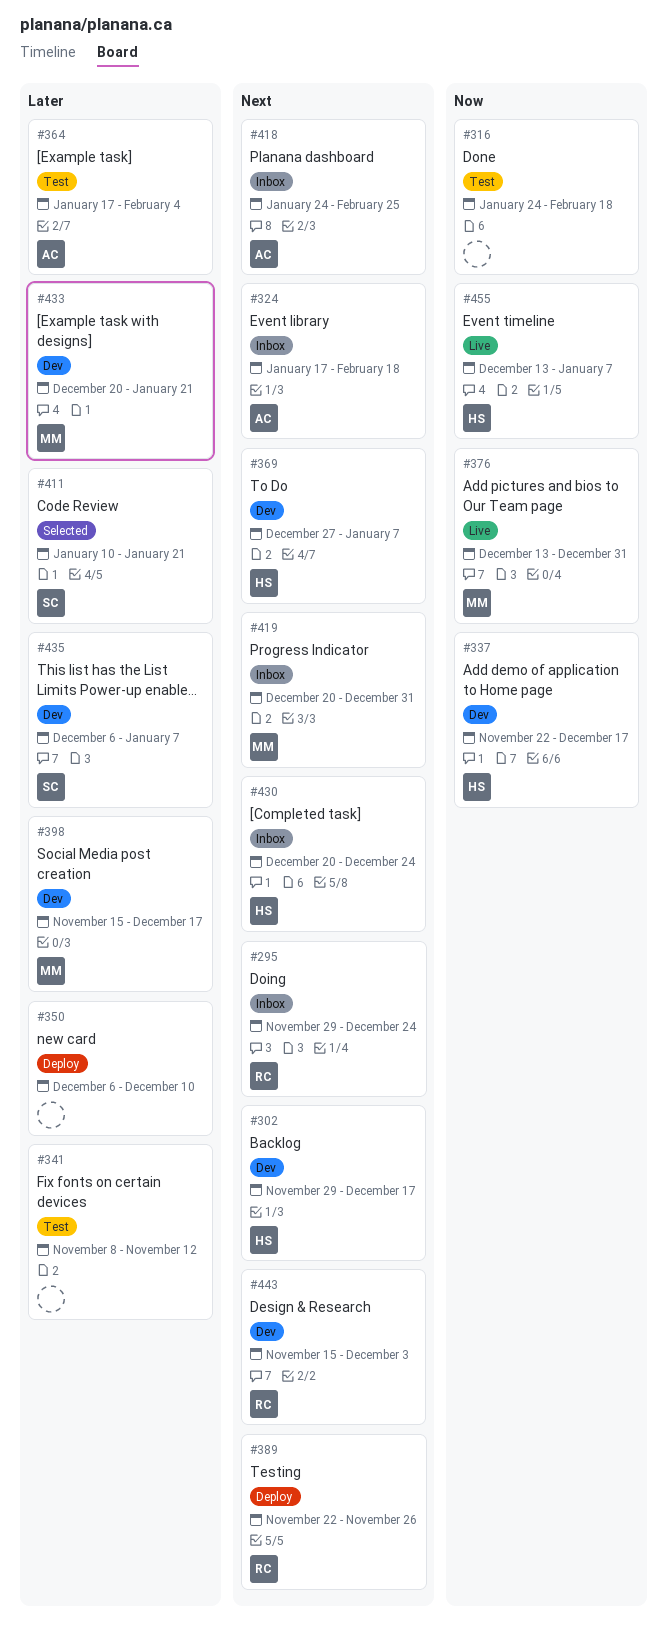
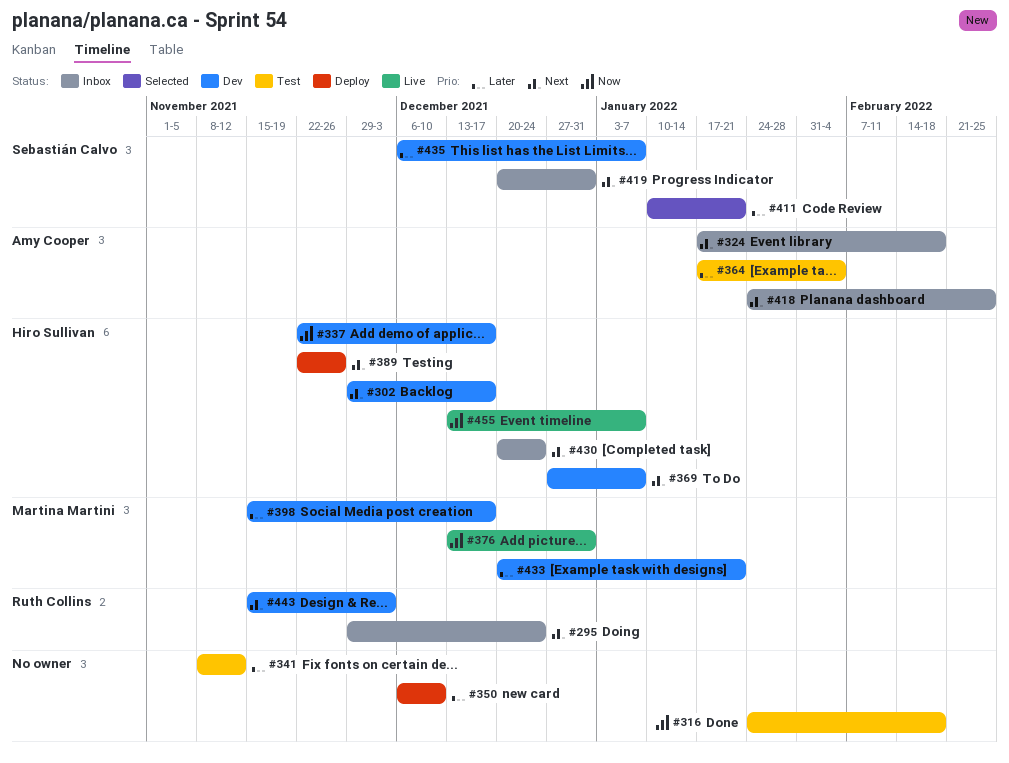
#389, owner: Ruth Collins -> Hiro Sullivan
#419, owner: Martina Martini -> Sebastián Calvo

